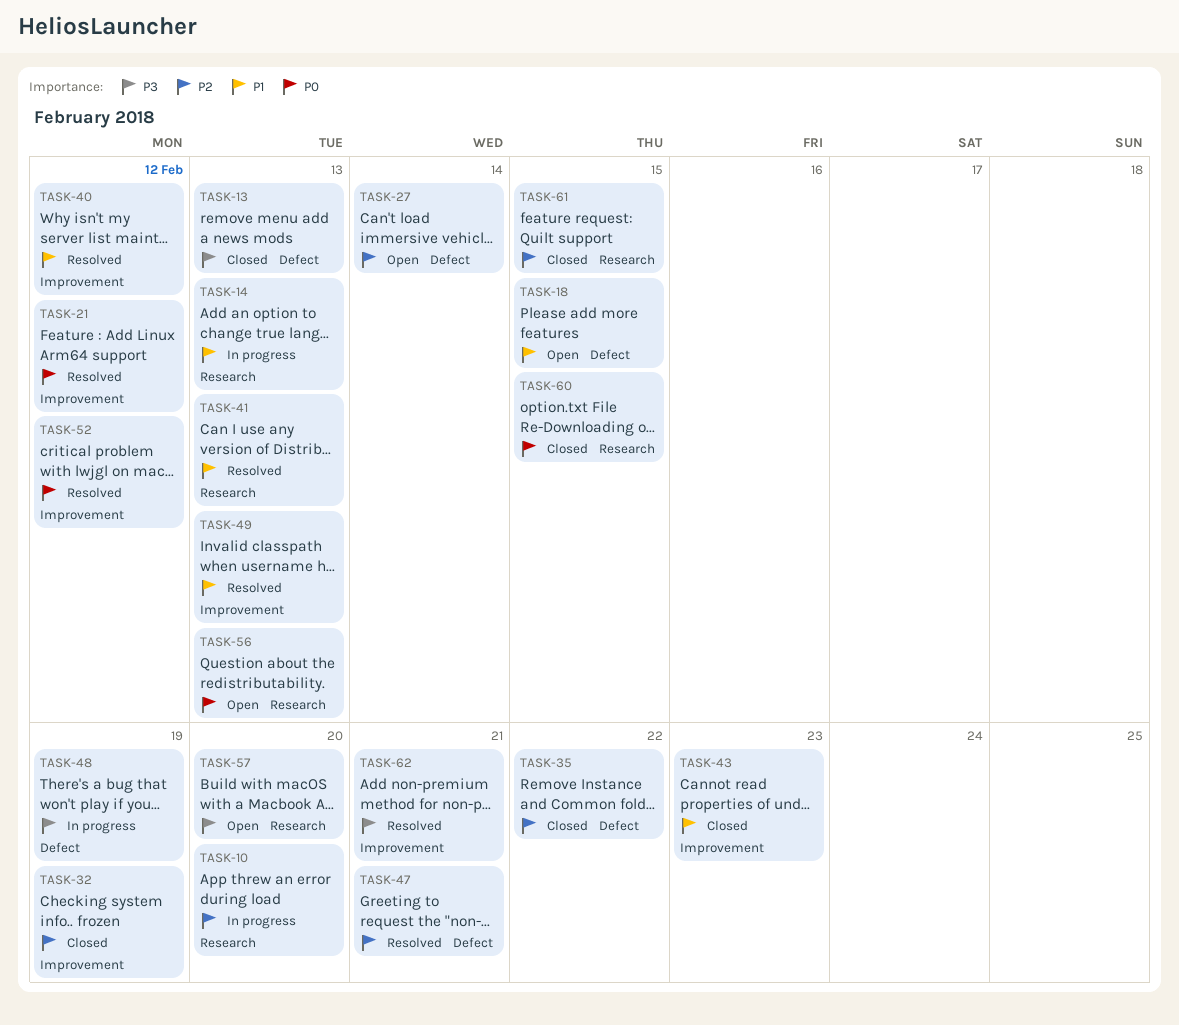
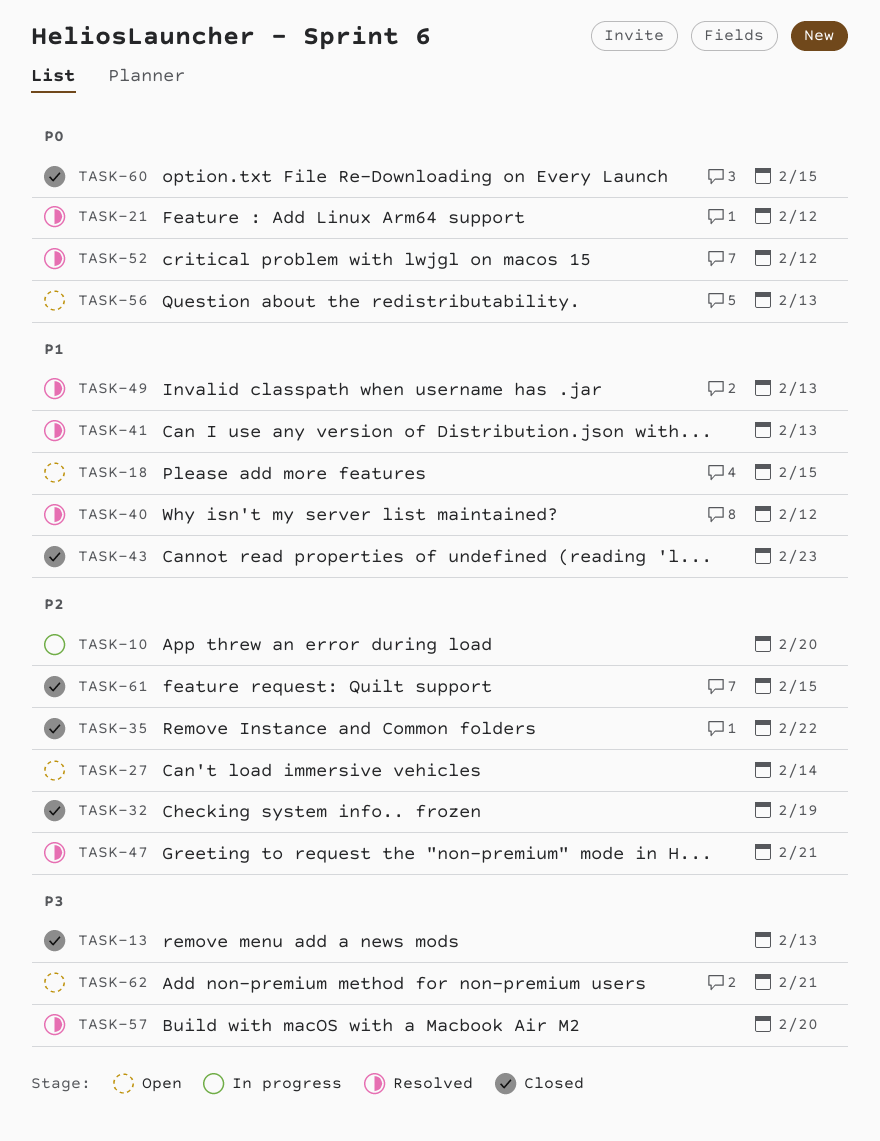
TASK-14: present -> none
TASK-48: present -> none
TASK-57, status: Open -> Resolved
TASK-62, status: Resolved -> Open

